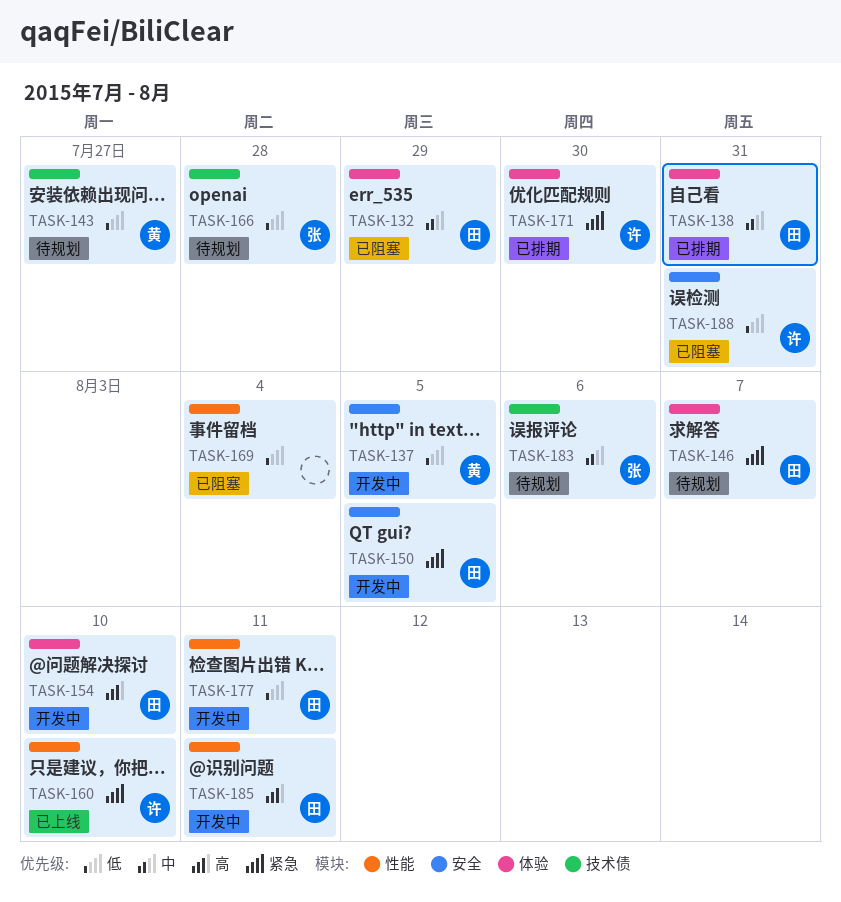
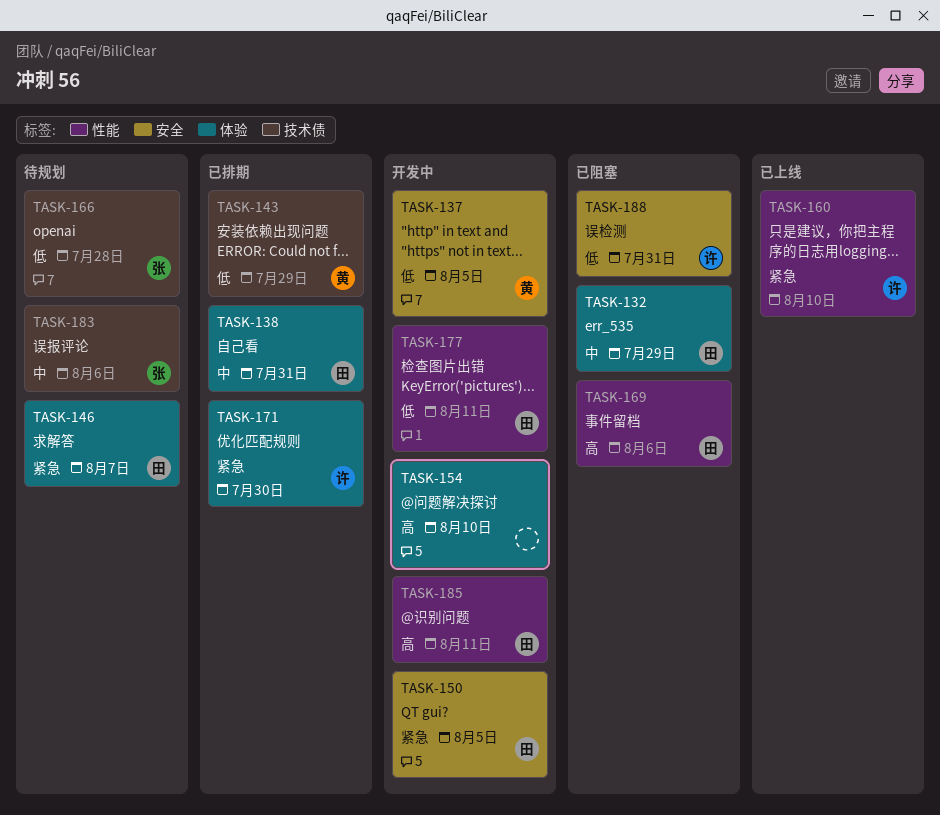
TASK-143, status: 待规划 -> 已排期
TASK-143, due: Jul 27 -> Jul 29
TASK-154, owner: 田 -> none
TASK-169, owner: none -> 田
TASK-169, priority: 低 -> 高
TASK-169, due: Aug 4 -> Aug 6

